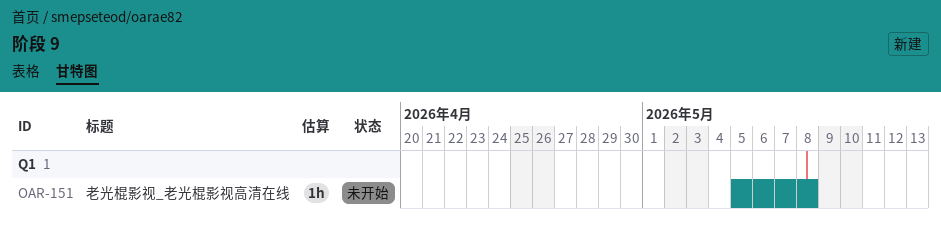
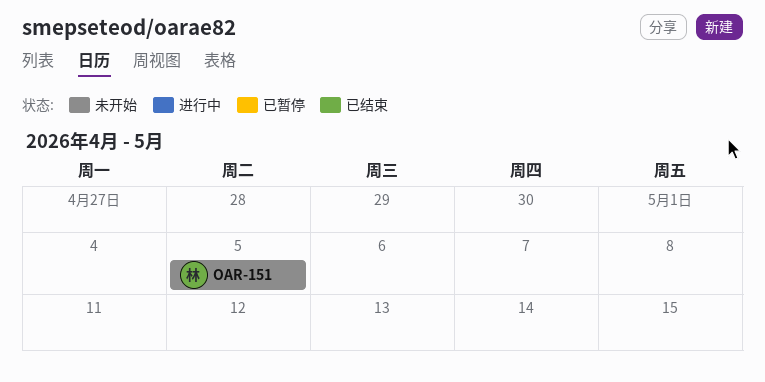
OAR-151, due: May 8 -> May 5

